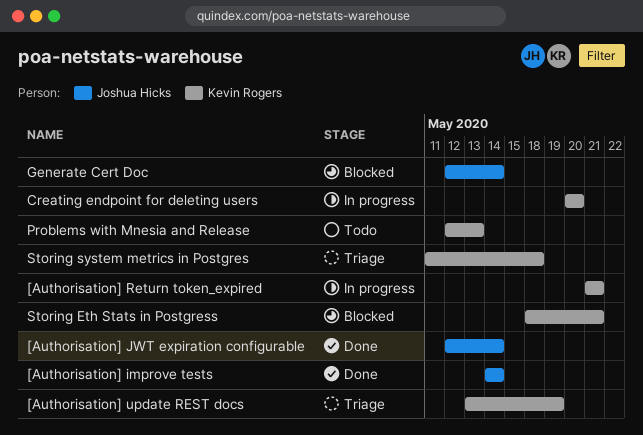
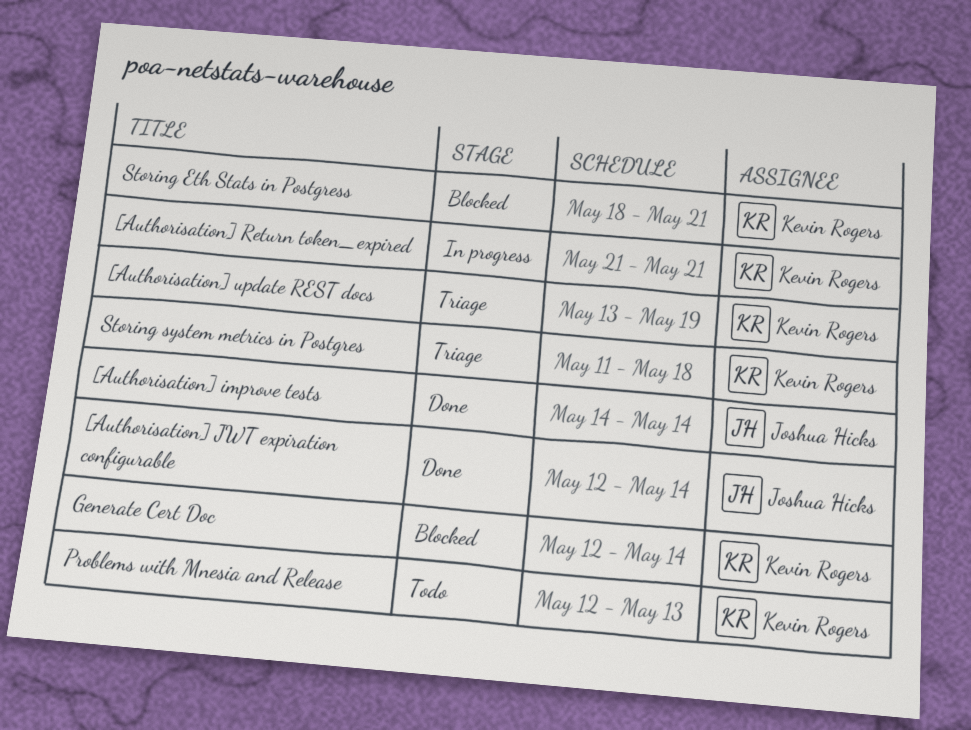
Creating endpoint for deleting users: present -> none
Generate Cert Doc, owner: Joshua Hicks -> Kevin Rogers

